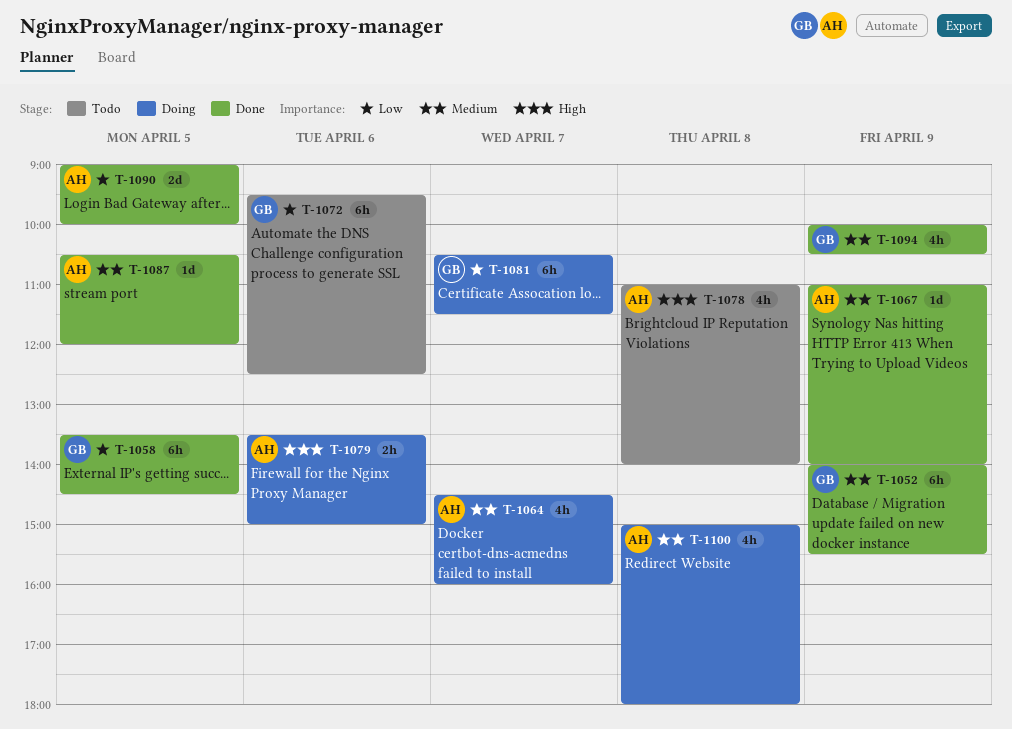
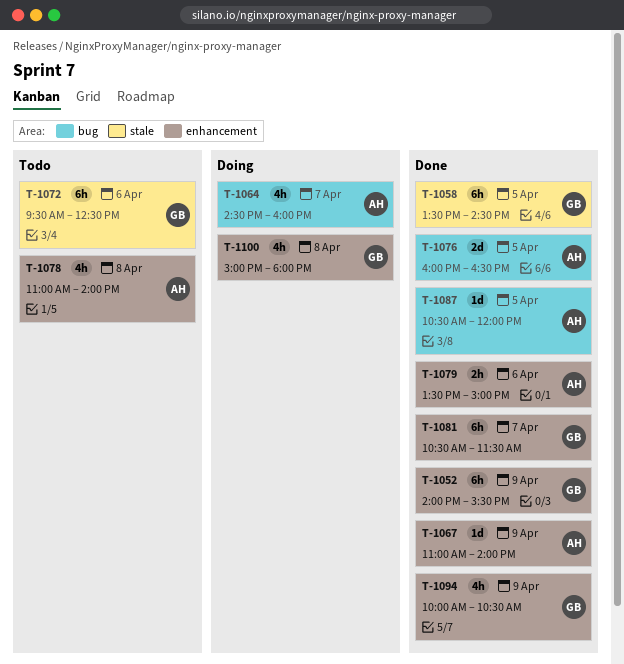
T-1076: none -> present
T-1079, status: Doing -> Done
T-1081, status: Doing -> Done
T-1090: present -> none
T-1100, owner: AH -> GB

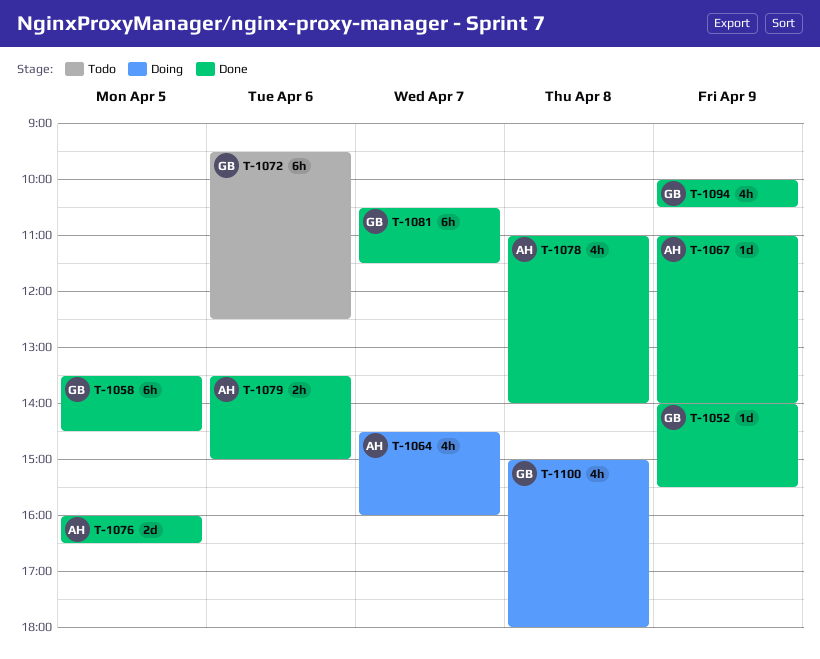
T-1052, estimate: 6h -> 1d
T-1078, status: Todo -> Done
T-1087: present -> none

